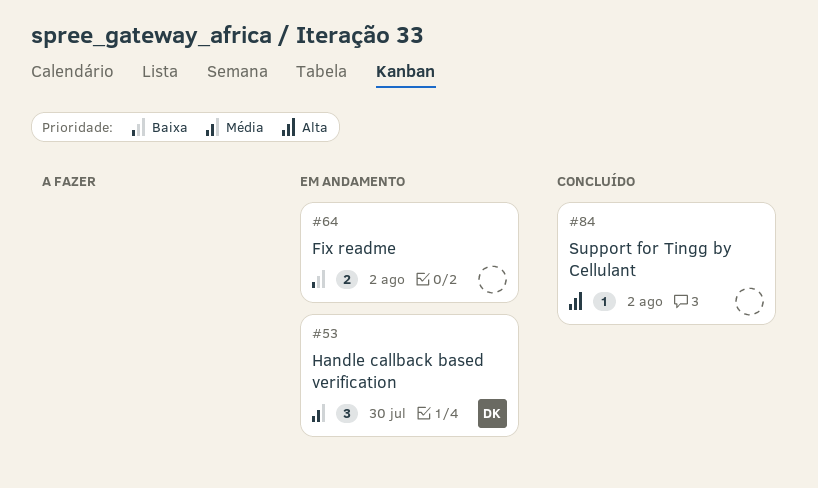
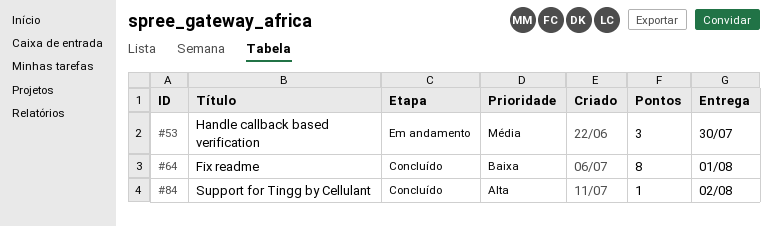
#64, status: Em andamento -> Concluído
#64, estimate: 2 -> 8
#64, due: Aug 2 -> Aug 1

